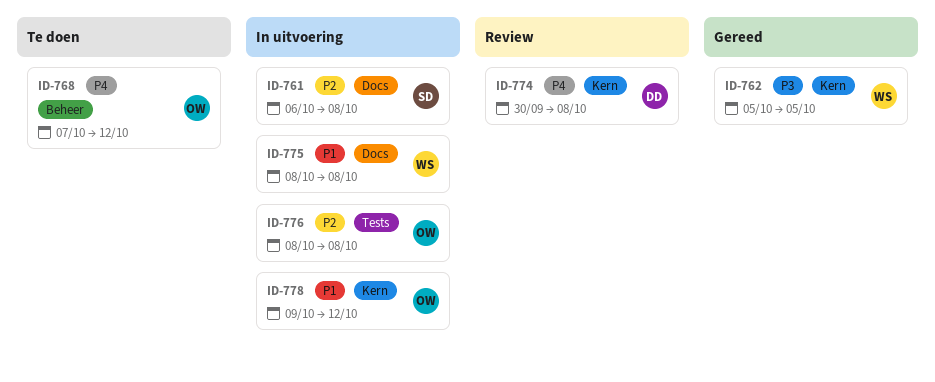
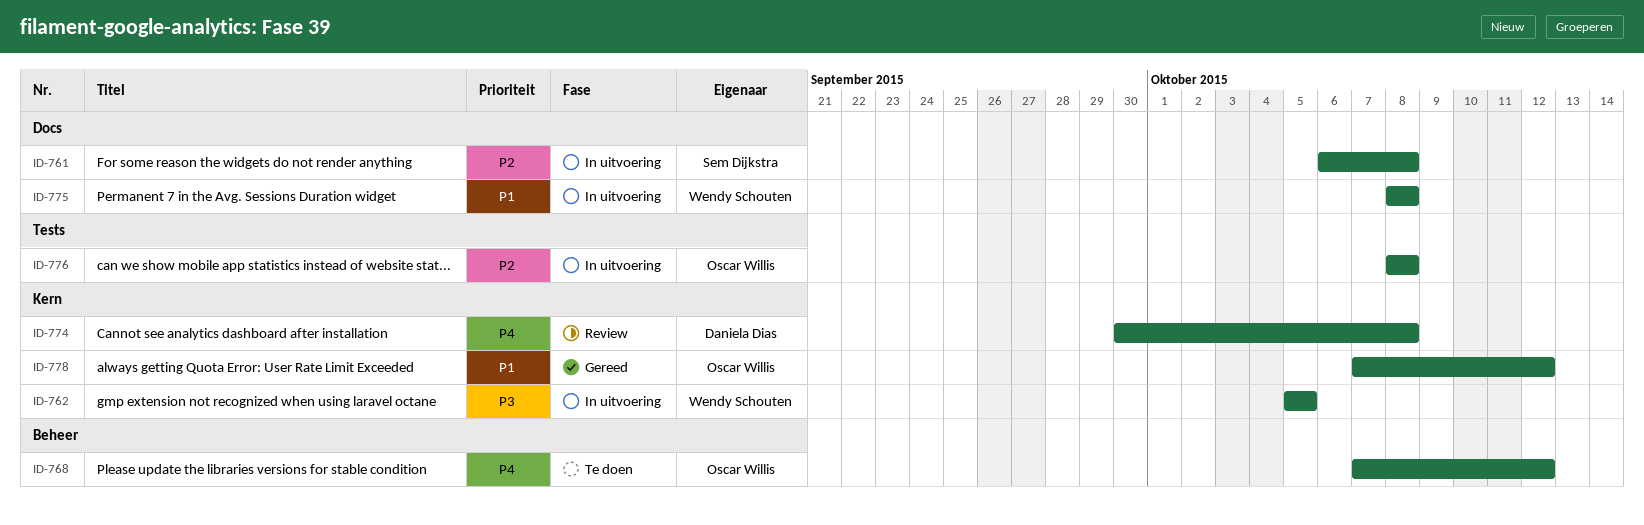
ID-762, status: Gereed -> In uitvoering
ID-778, status: In uitvoering -> Gereed
ID-778, start: Oct 9 -> Oct 7

